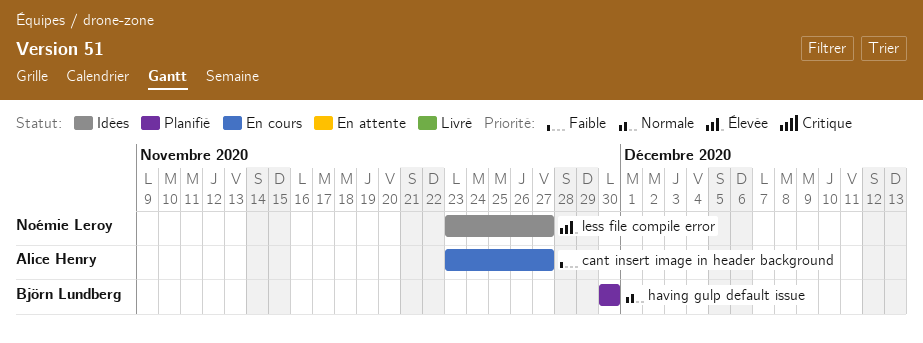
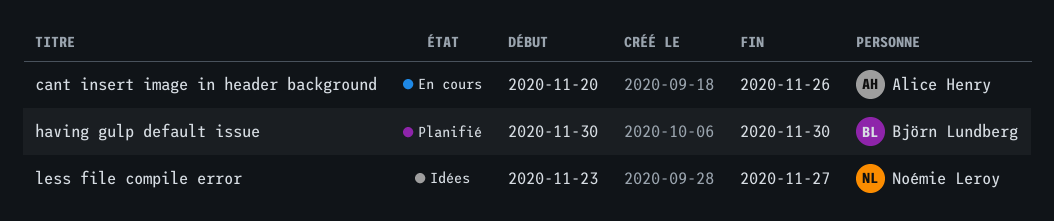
cant insert image in header background, start: Nov 23 -> Nov 20
cant insert image in header background, due: Nov 27 -> Nov 26

